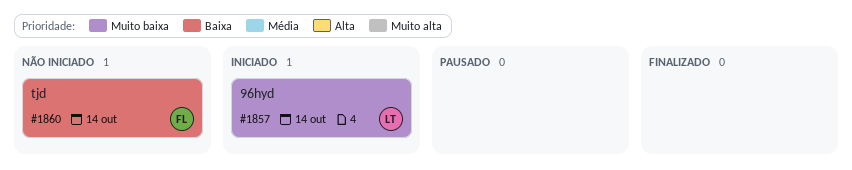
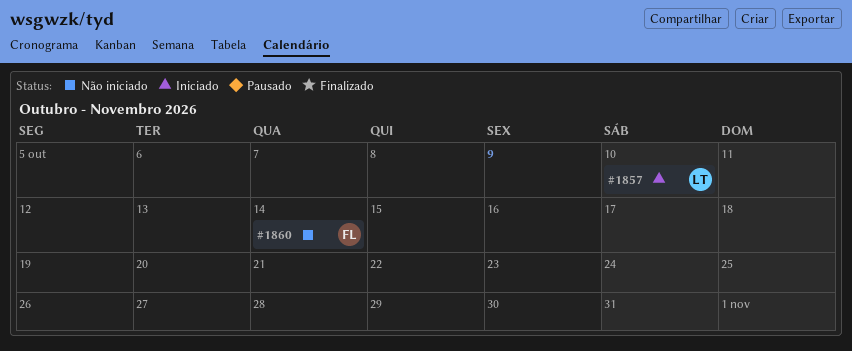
#1857, due: Oct 14 -> Oct 10

